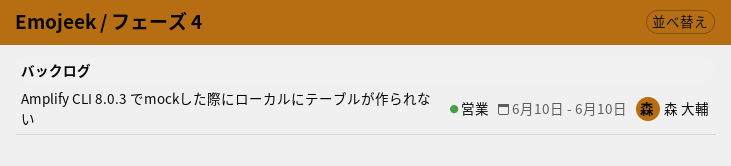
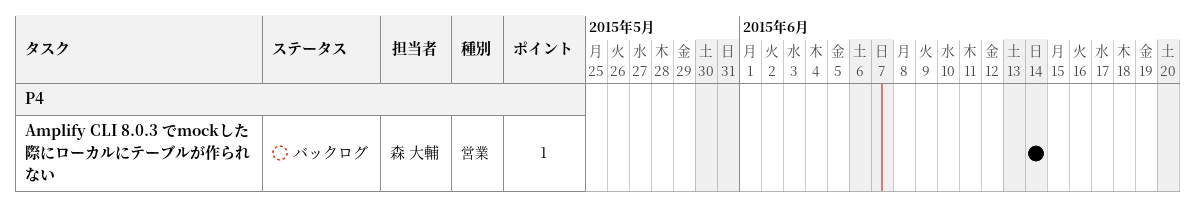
Amplify CLI 8.0.3 でmockした際にローカルにテーブルが作られない, start: Jun 10 -> Jun 14
Amplify CLI 8.0.3 でmockした際にローカルにテーブルが作られない, due: Jun 10 -> Jun 14

